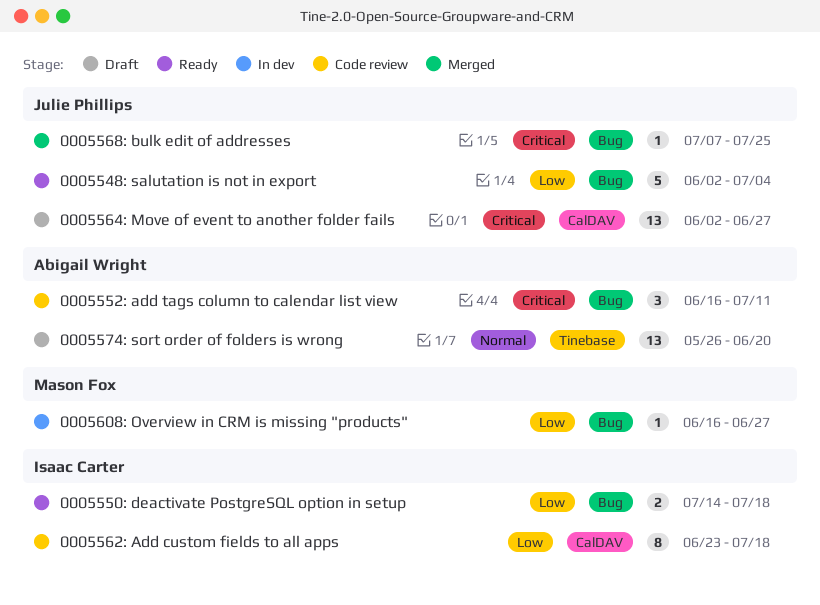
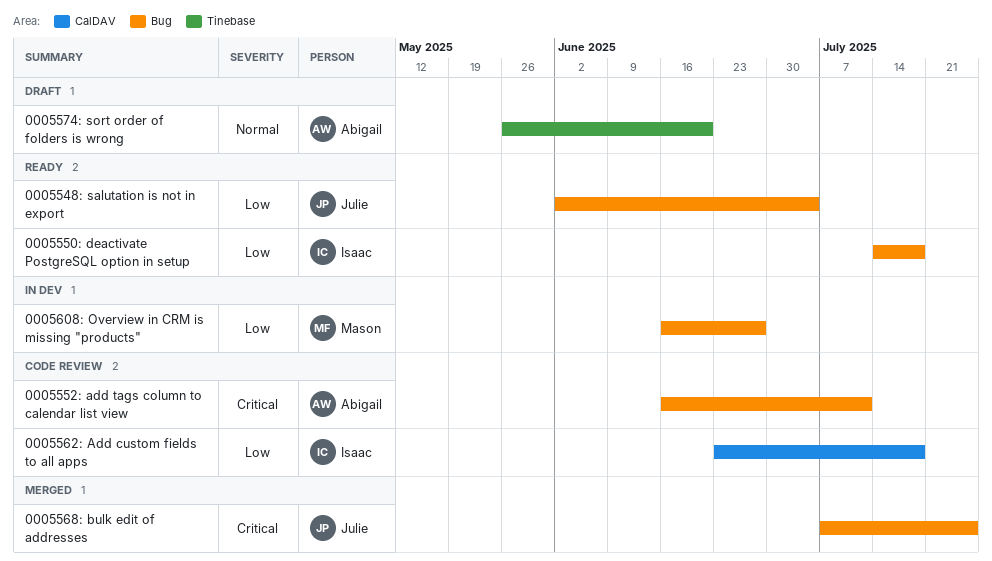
0005564: Move of event to another folder fails: present -> none

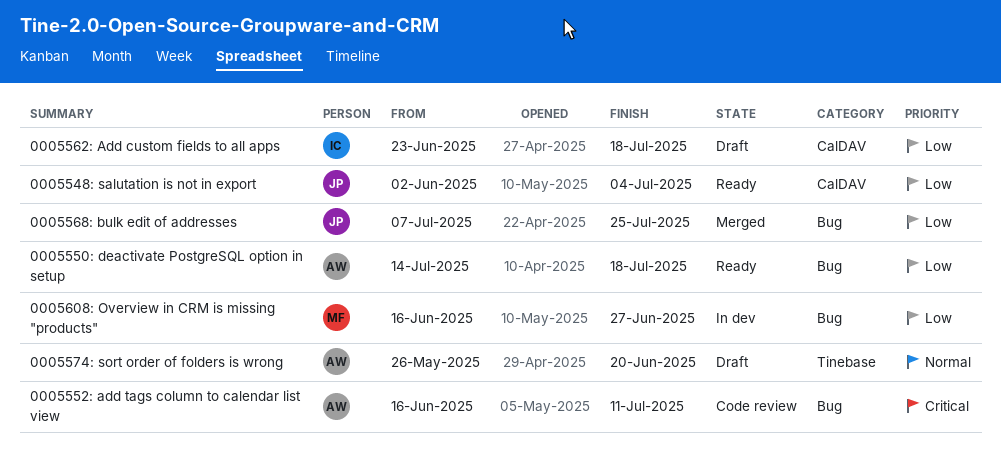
0005548: salutation is not in export, label: Bug -> CalDAV
0005550: deactivate PostgreSQL option in setup, owner: Isaac -> Abigail
0005562: Add custom fields to all apps, status: Code review -> Draft
0005568: bulk edit of addresses, priority: Critical -> Low

